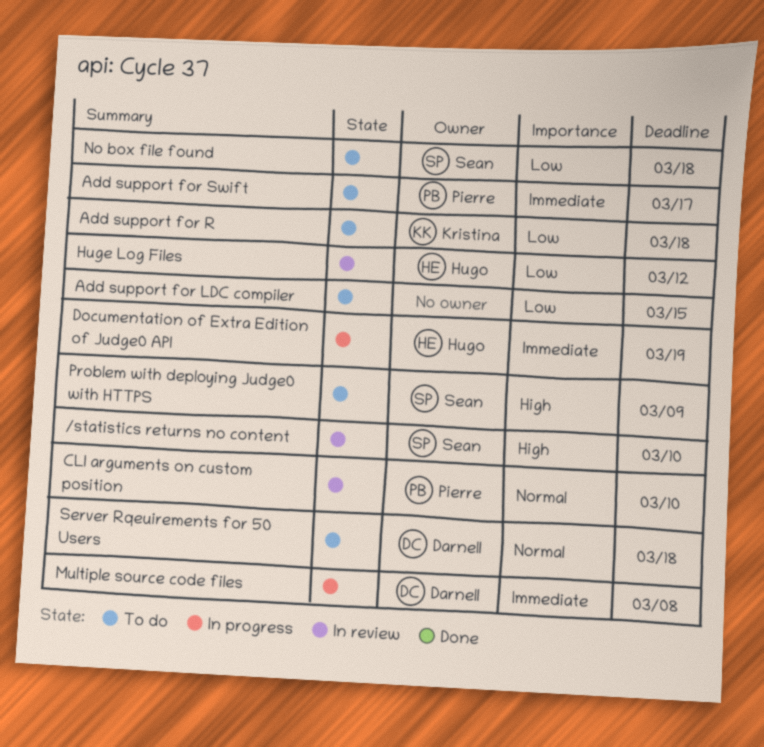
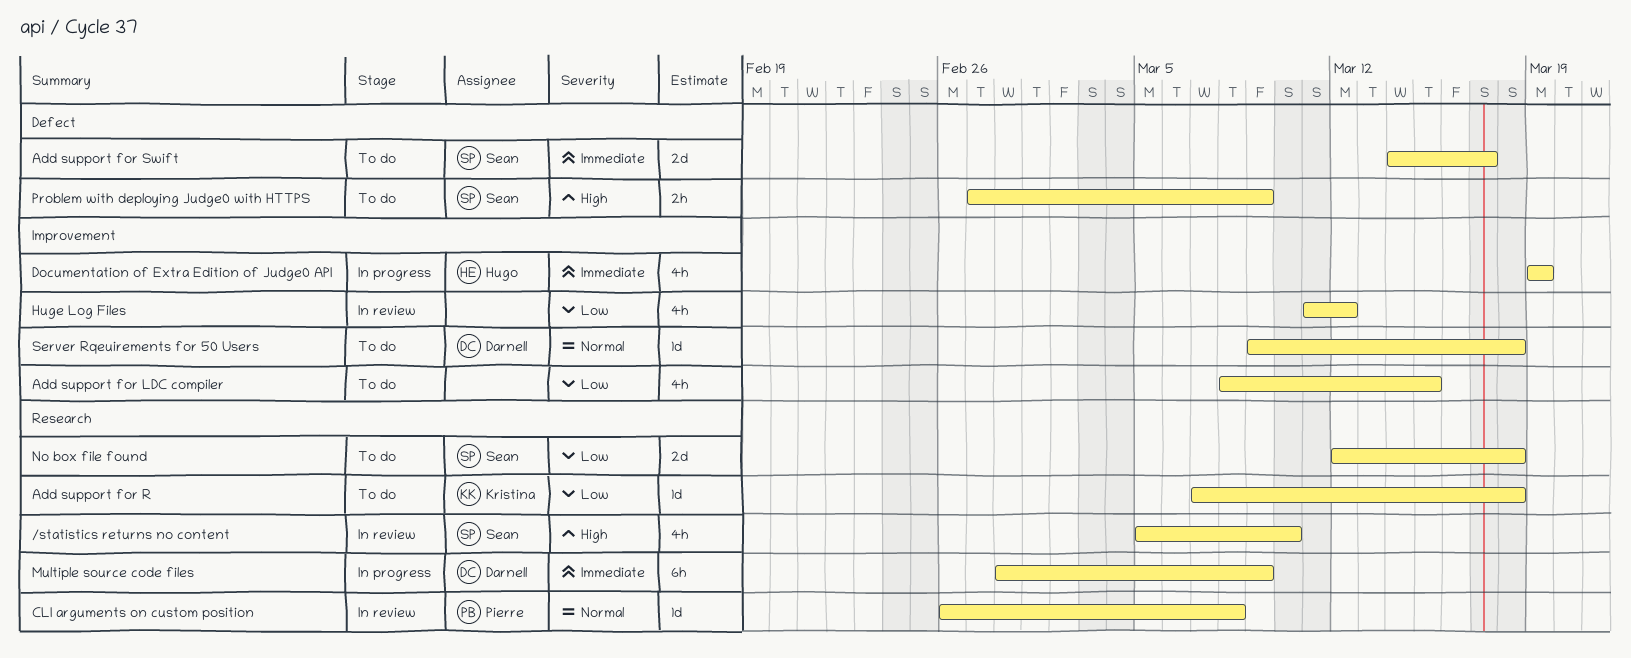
Add support for Swift, owner: Pierre -> Sean
CLI arguments on custom position, due: Mar 10 -> Mar 8
Huge Log Files, owner: Hugo -> none
Multiple source code files, due: Mar 8 -> Mar 9

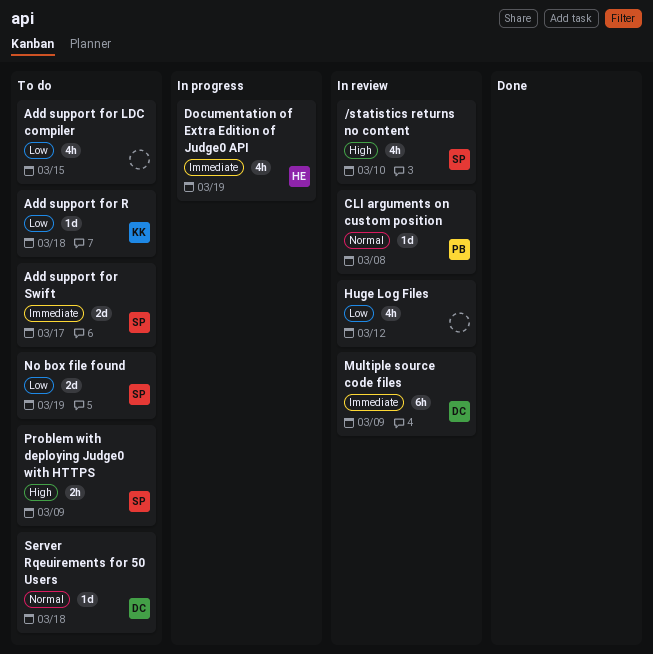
Multiple source code files, status: In progress -> In review
No box file found, due: Mar 18 -> Mar 19

